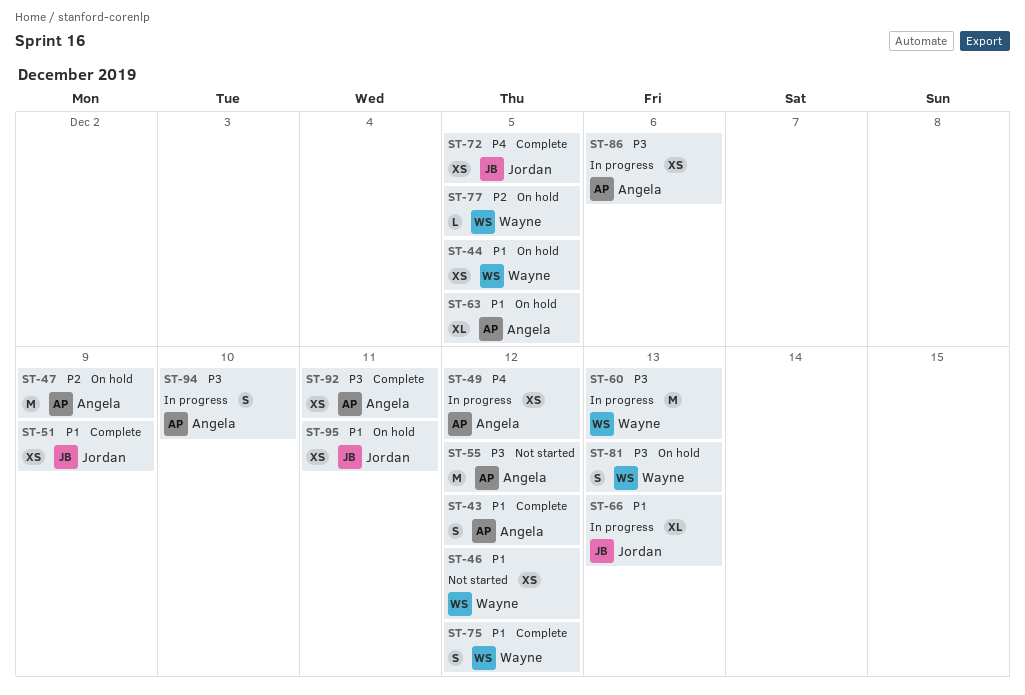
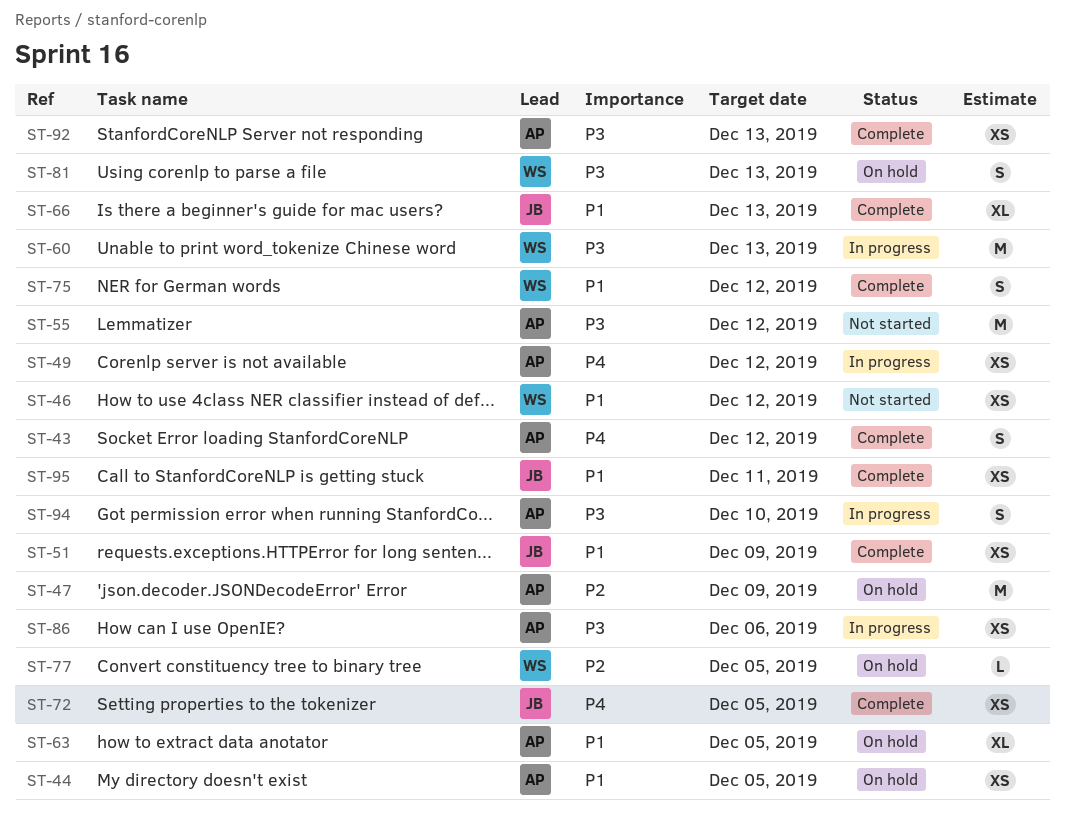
ST-43, priority: P1 -> P4
ST-44, owner: Wayne -> Angela
ST-66, status: In progress -> Complete
ST-92, due: Dec 11 -> Dec 13
ST-95, status: On hold -> Complete

